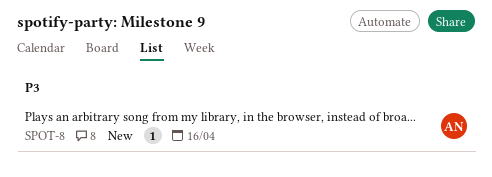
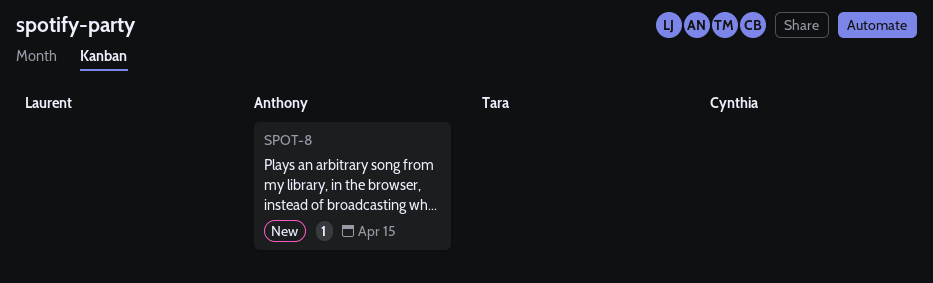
SPOT-8, due: Apr 16 -> Apr 15

